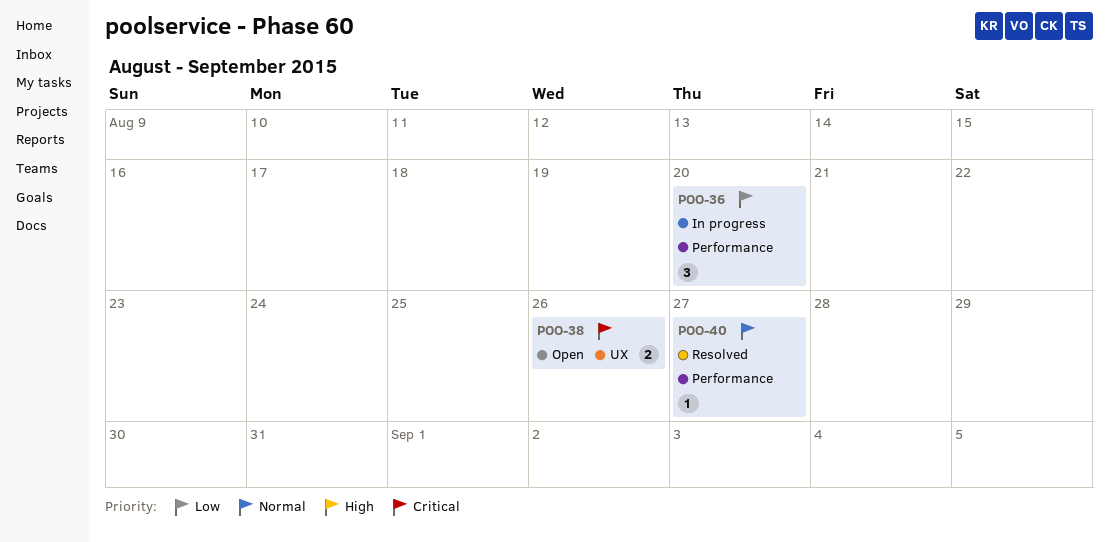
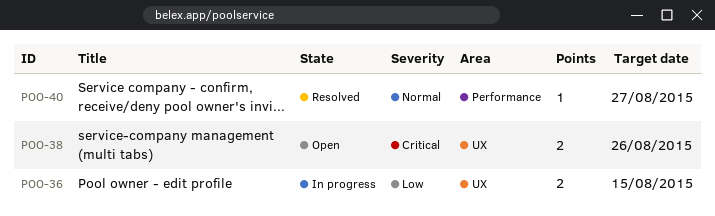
POO-36, label: Performance -> UX
POO-36, estimate: 3 -> 2
POO-36, due: Aug 20 -> Aug 15

